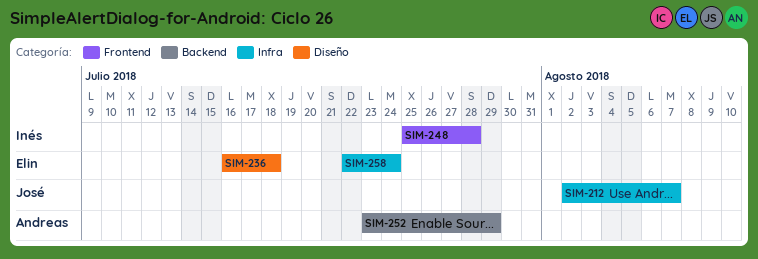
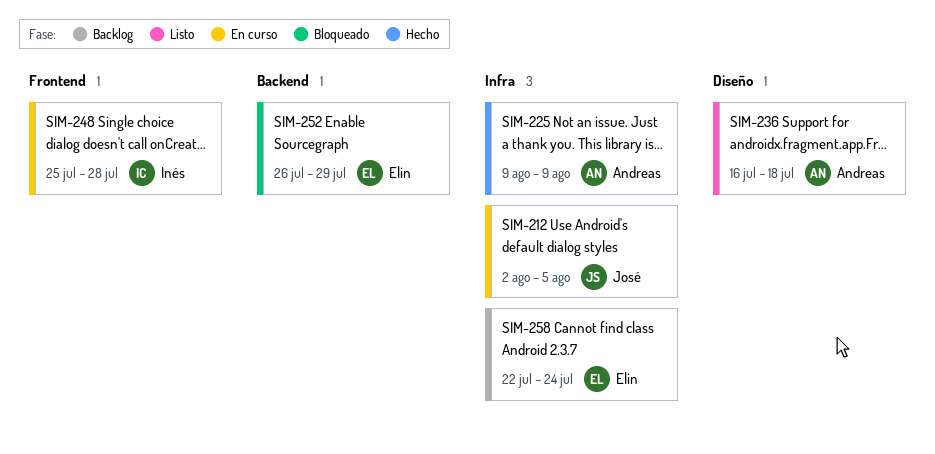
SIM-212, due: Aug 7 -> Aug 5
SIM-225: none -> present
SIM-236, owner: Elin -> Andreas
SIM-252, owner: Andreas -> Elin
SIM-252, start: Jul 23 -> Jul 26

